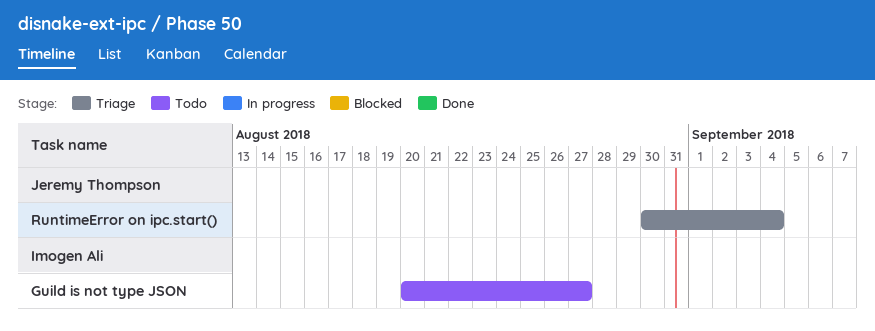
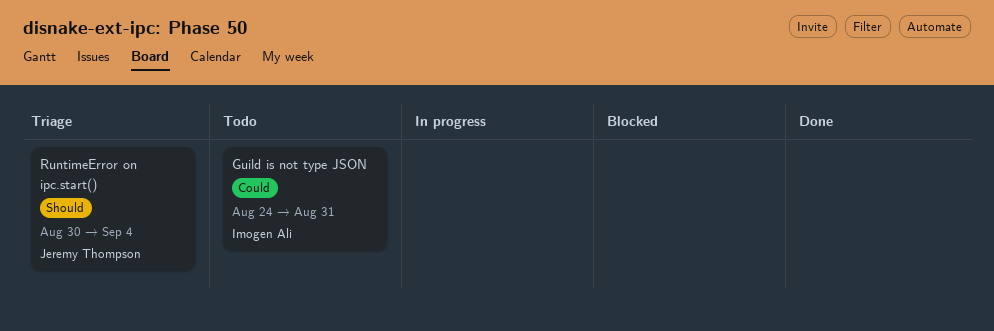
Guild is not type JSON, start: Aug 20 -> Aug 24
Guild is not type JSON, due: Aug 27 -> Aug 31

